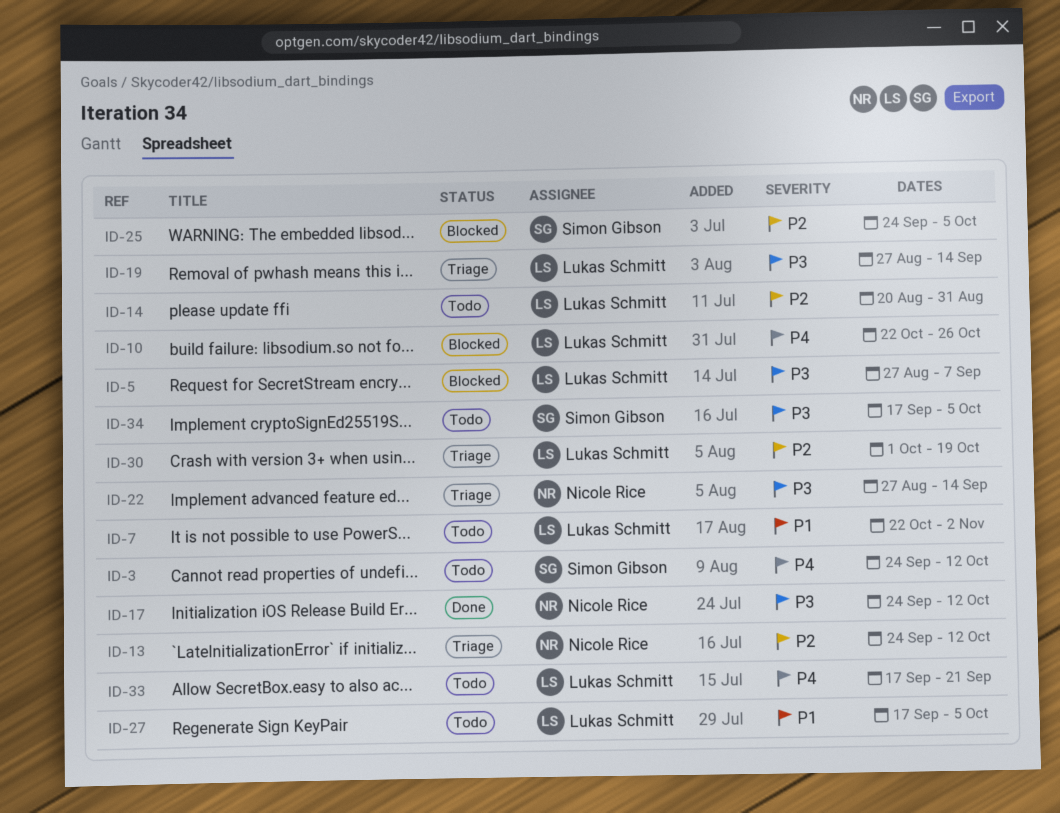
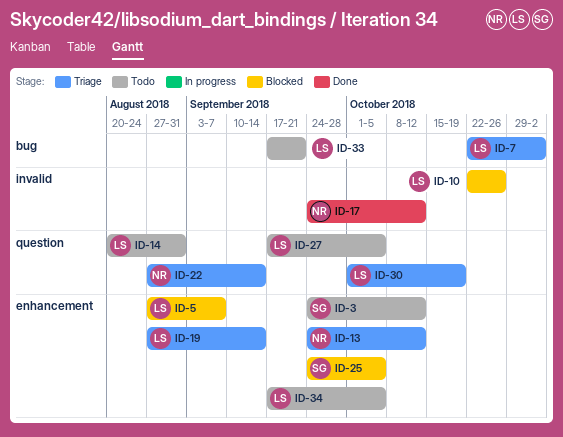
ID-7, status: Todo -> Triage
ID-34, owner: Simon Gibson -> Lukas Schmitt

